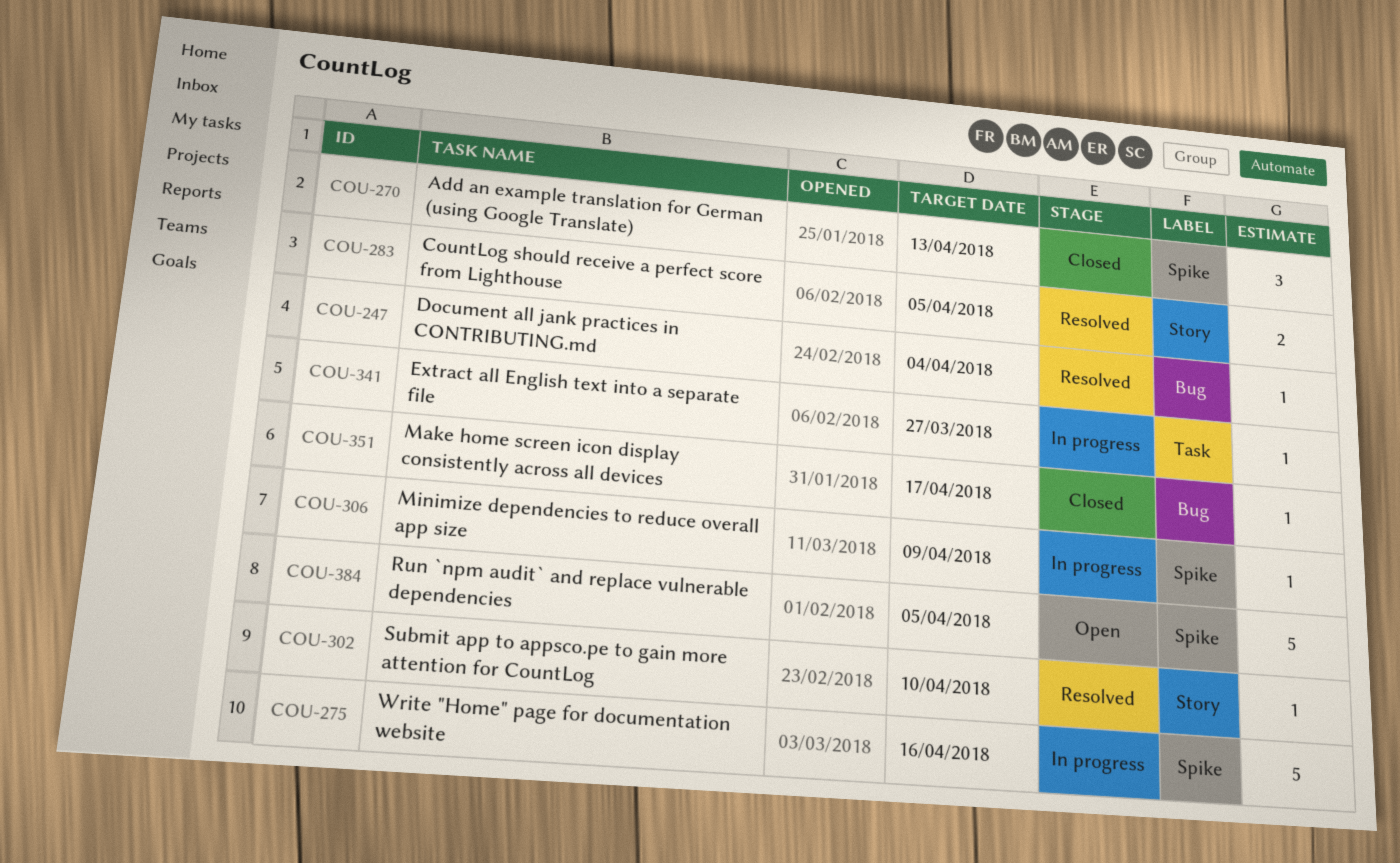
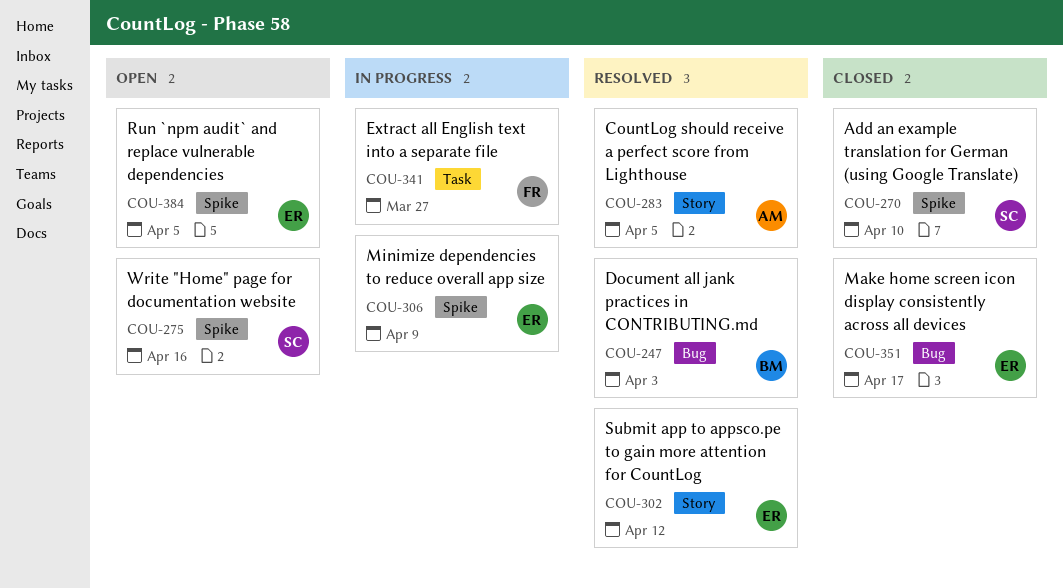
COU-247, due: Apr 4 -> Apr 3
COU-270, due: Apr 13 -> Apr 10
COU-275, status: In progress -> Open
COU-302, due: Apr 10 -> Apr 12

